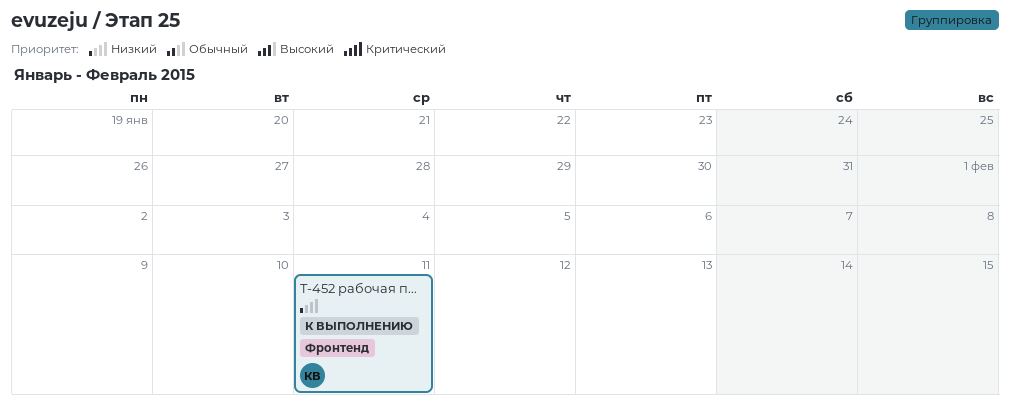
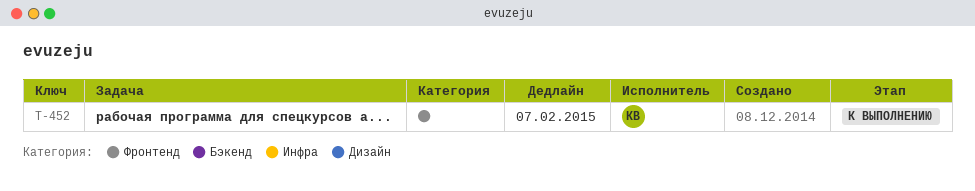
T-452, due: Feb 11 -> Feb 7

